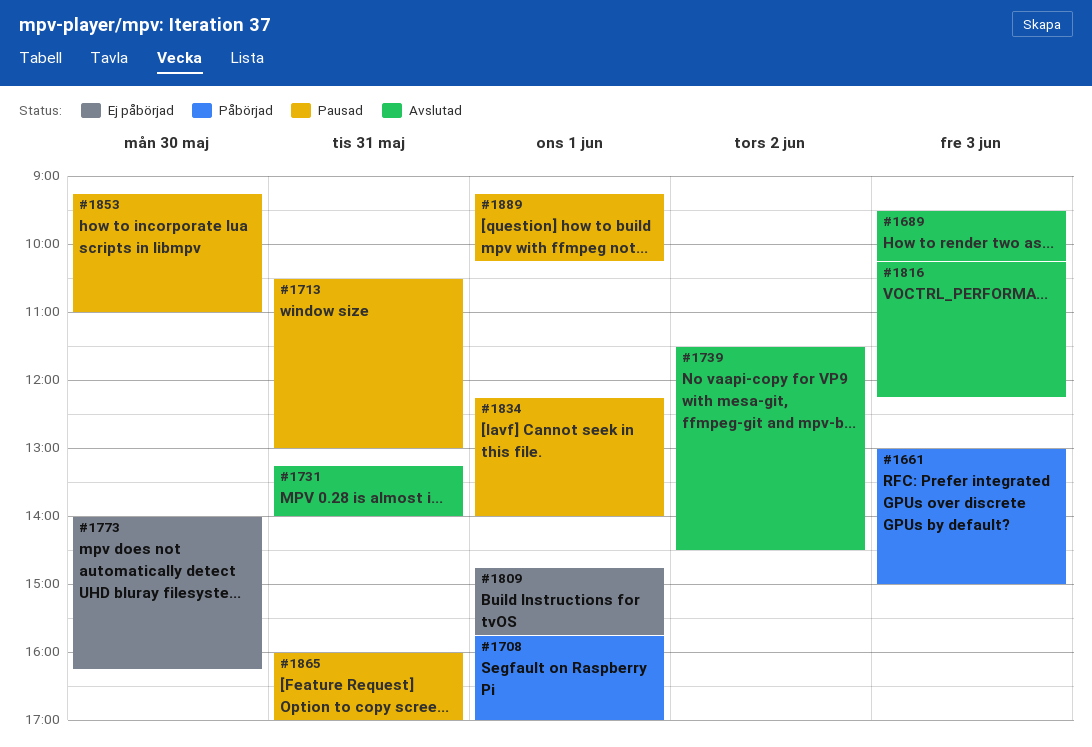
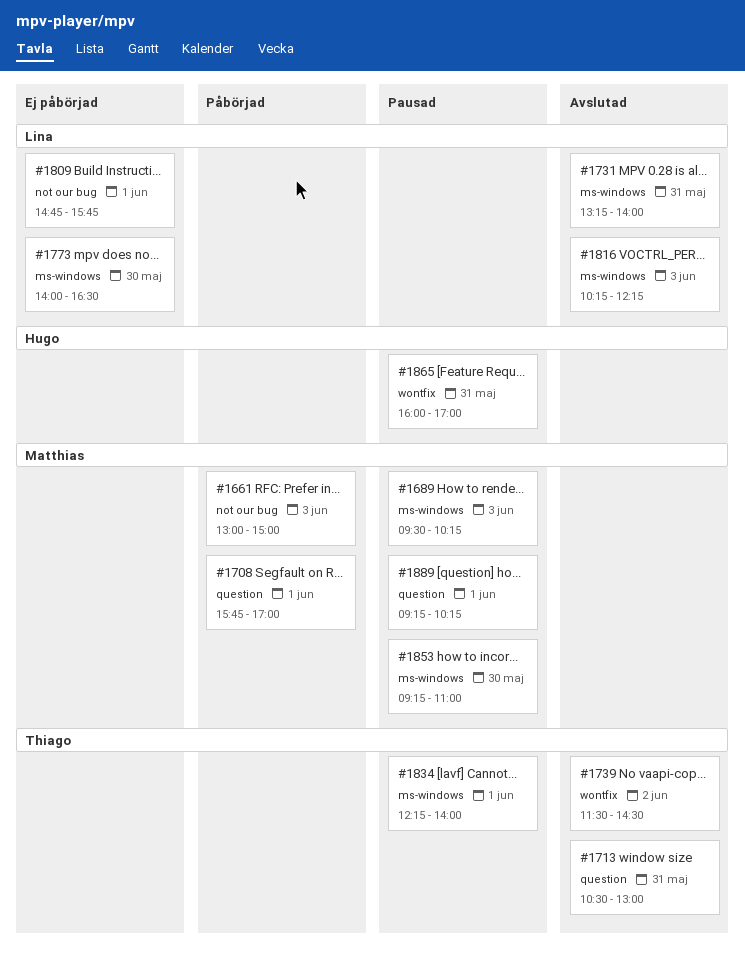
#1689, status: Avslutad -> Pausad
#1713, status: Pausad -> Avslutad
#1773, ends: 16:15 -> 16:30

